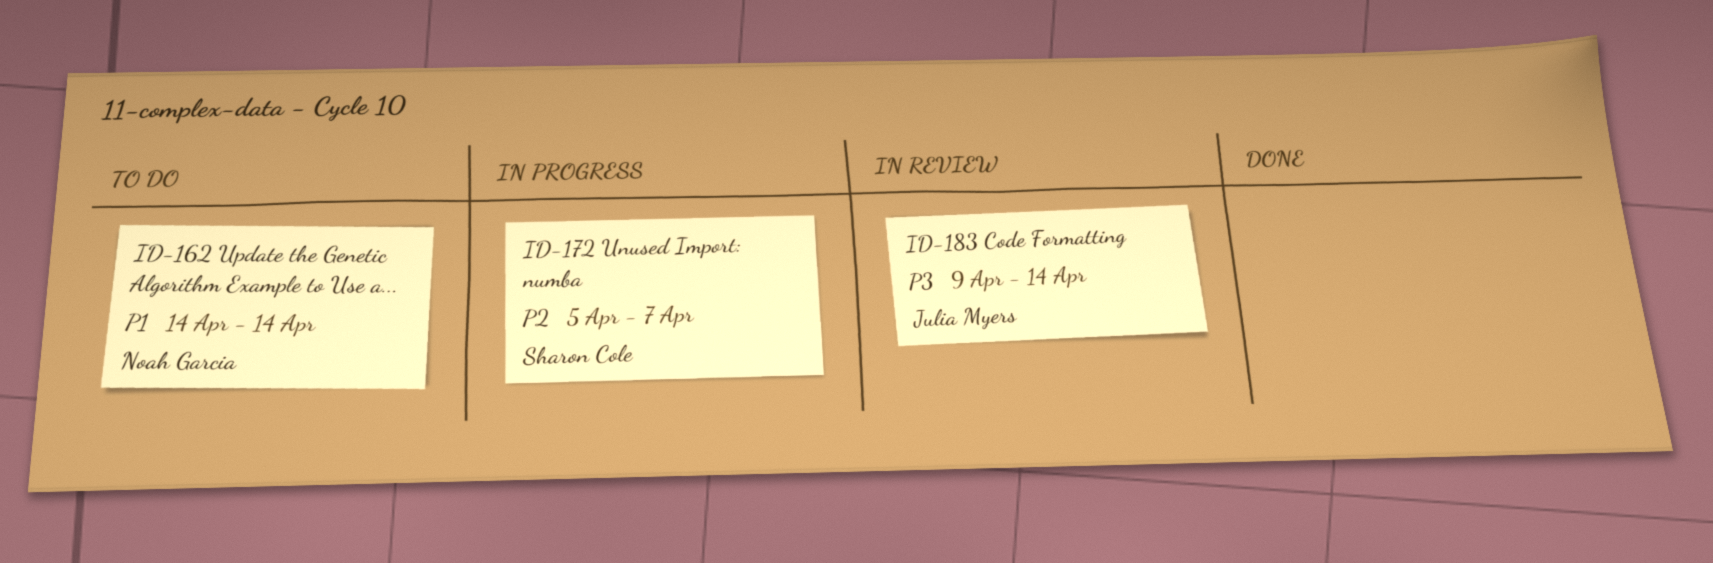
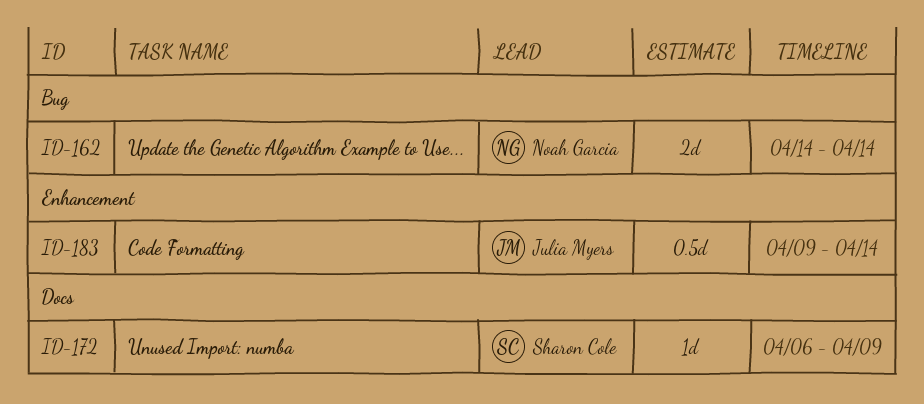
ID-172, start: Apr 5 -> Apr 6
ID-172, due: Apr 7 -> Apr 9

